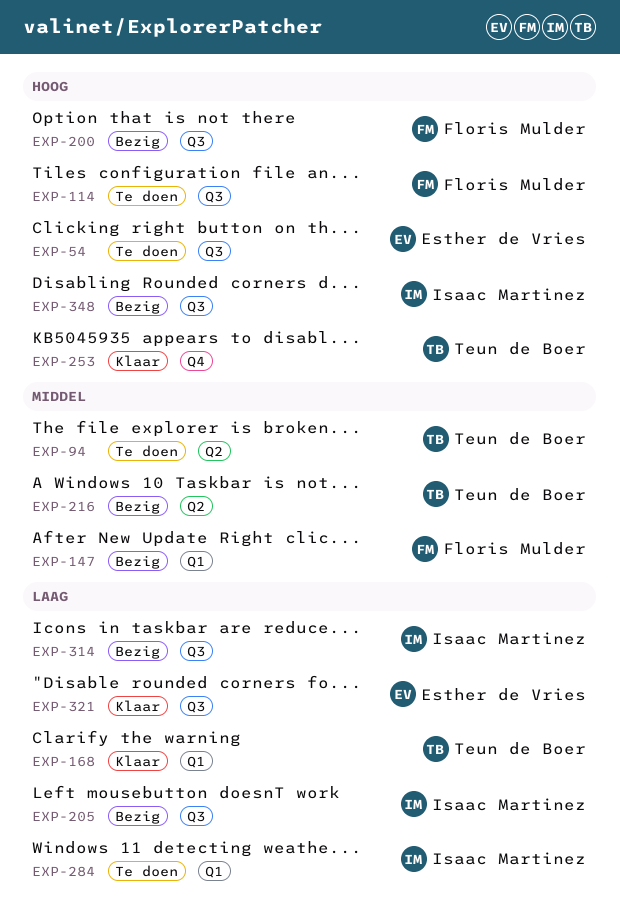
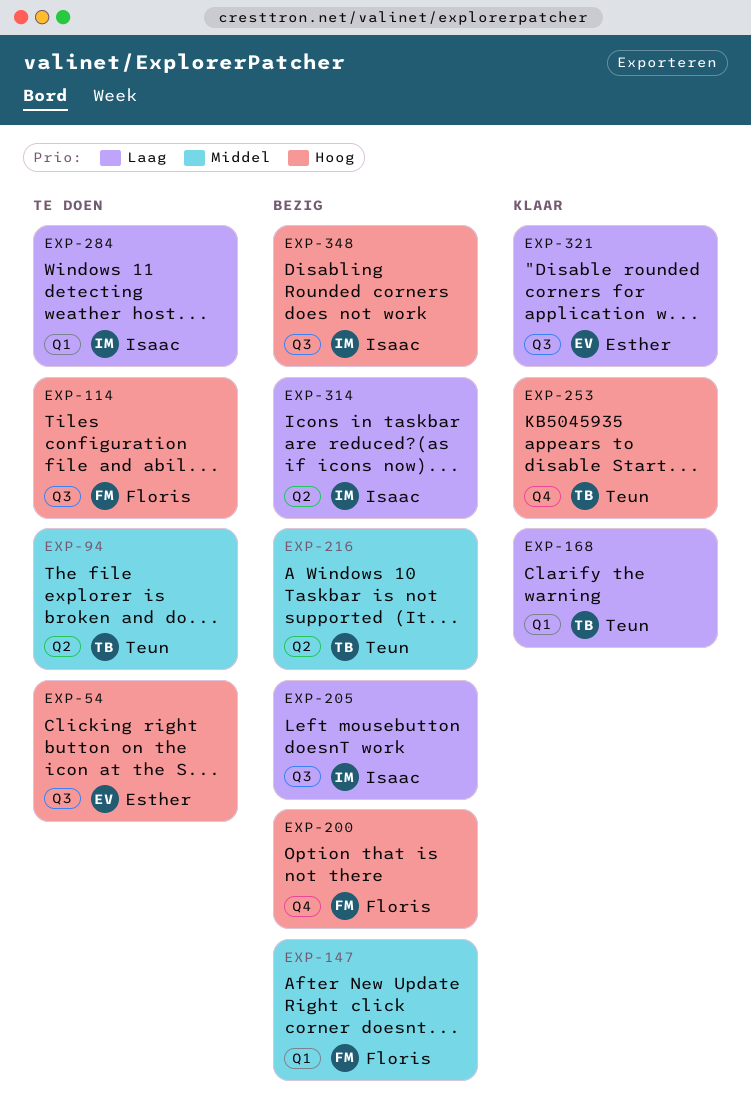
EXP-200, label: Q3 -> Q4
EXP-314, label: Q3 -> Q2

